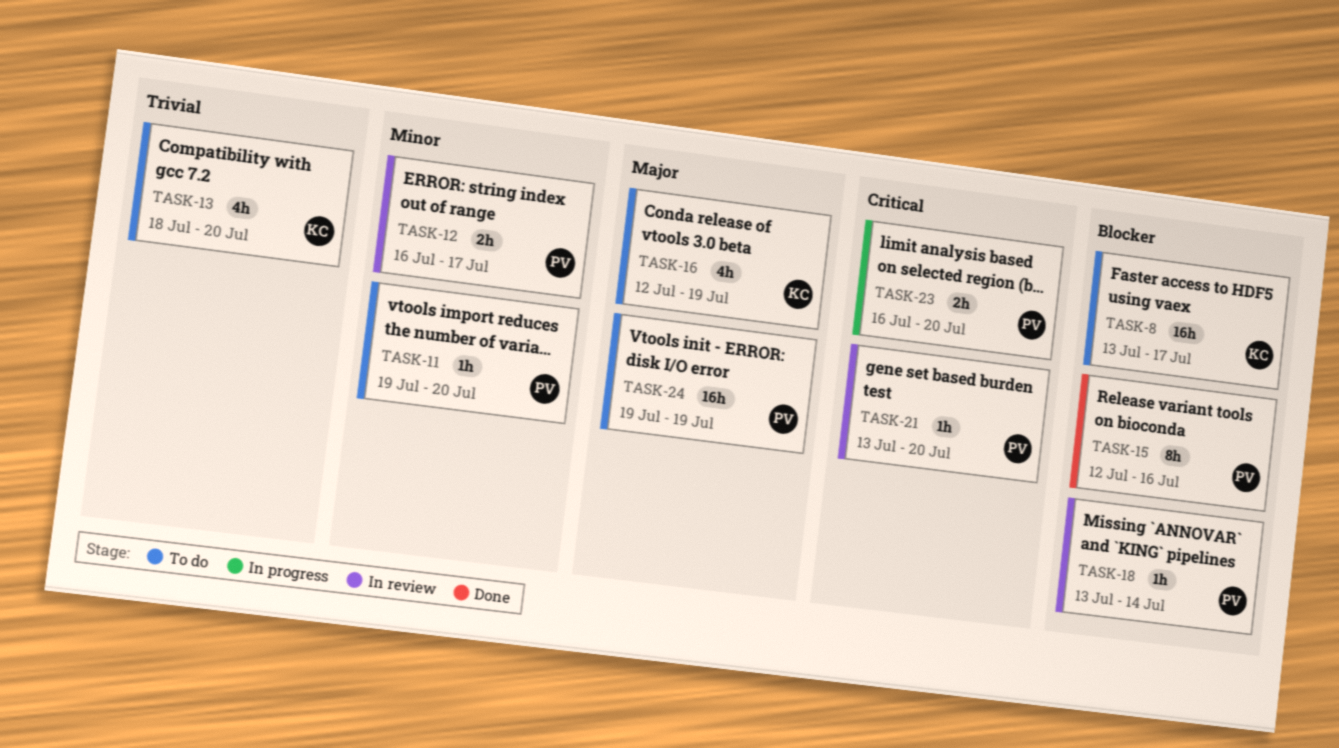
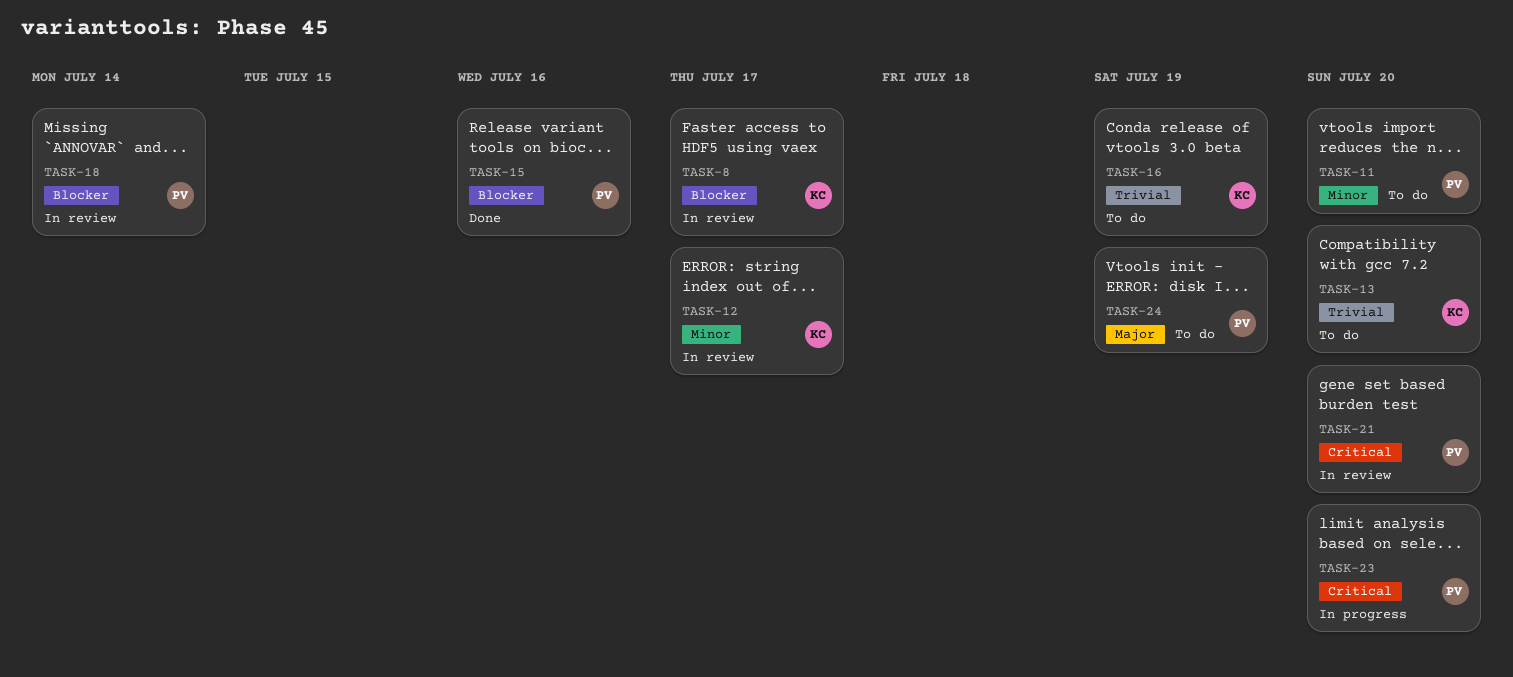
TASK-8, status: To do -> In review
TASK-12, owner: PV -> KC
TASK-16, priority: Major -> Trivial

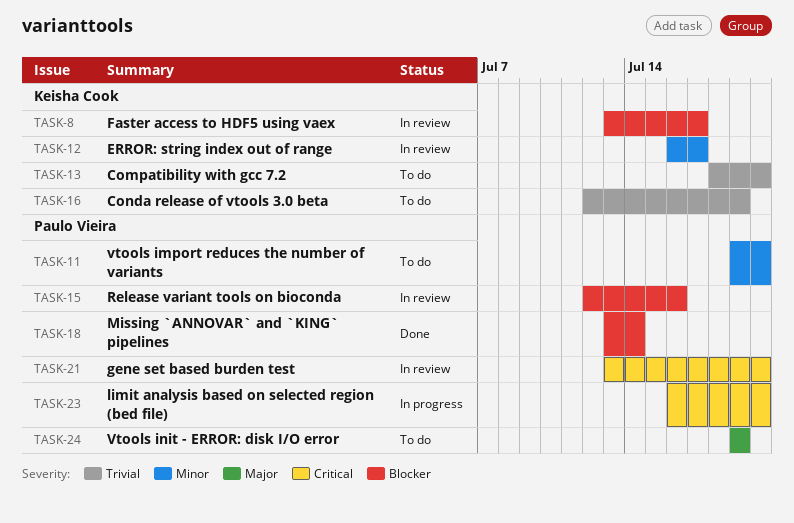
TASK-15, status: Done -> In review
TASK-18, status: In review -> Done

